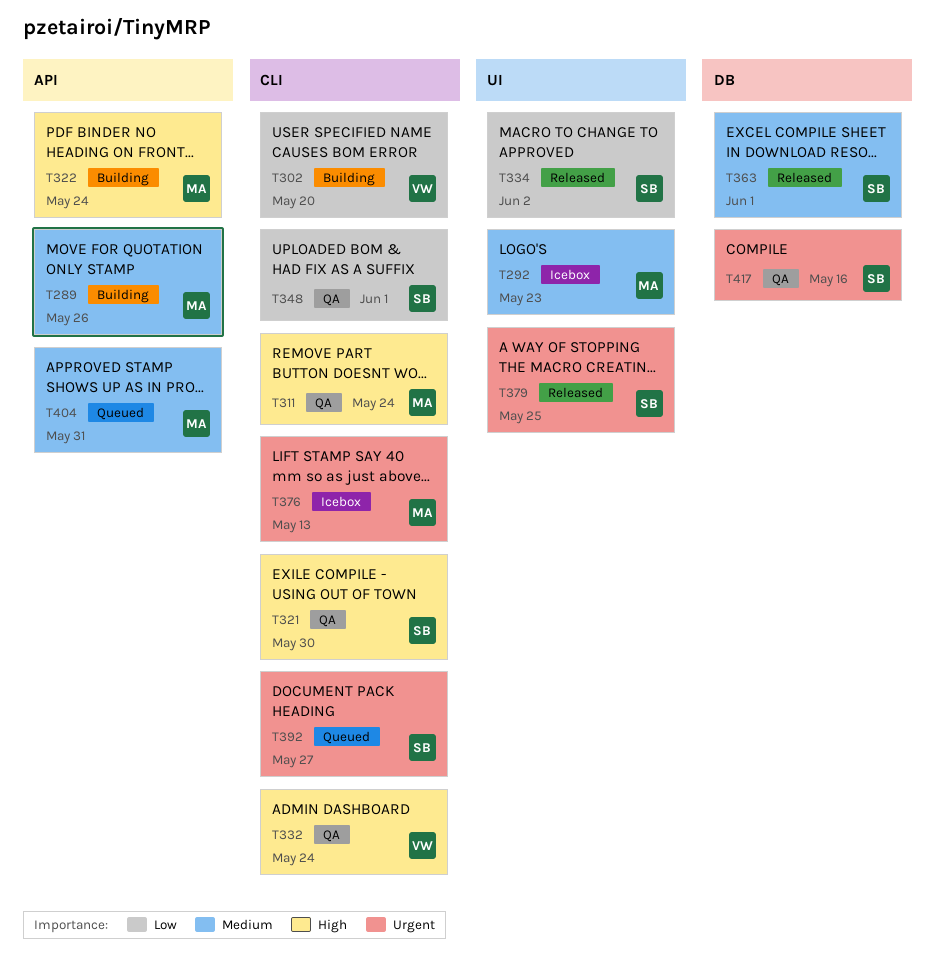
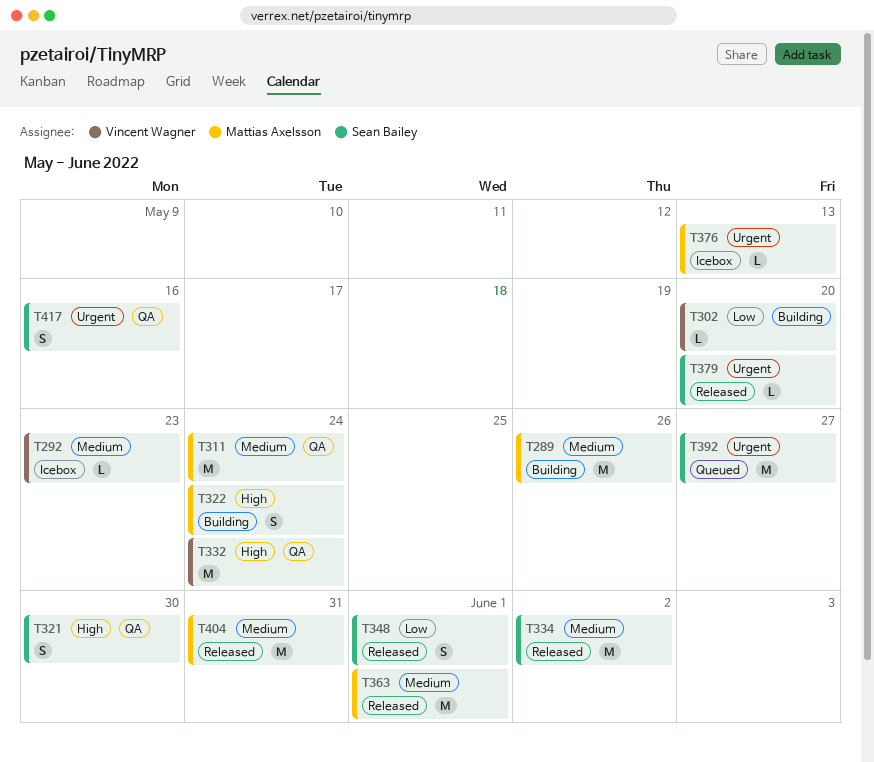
T292, owner: Mattias Axelsson -> Vincent Wagner
T311, priority: High -> Medium
T334, priority: Low -> Medium
T348, status: QA -> Released
T363, owner: Sean Bailey -> Mattias Axelsson
T379, due: May 25 -> May 20
T404, status: Queued -> Released

